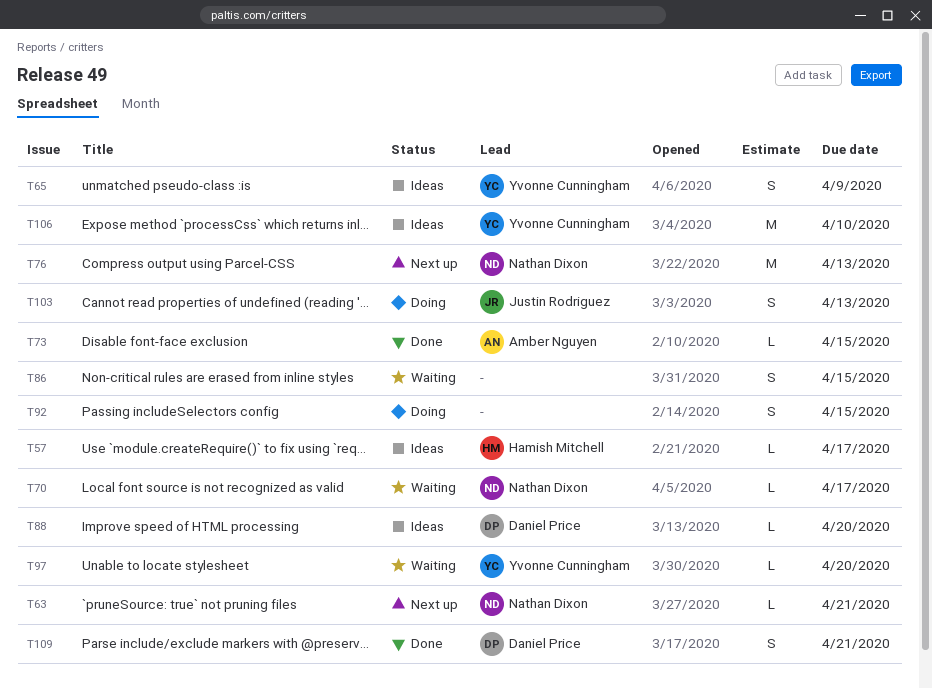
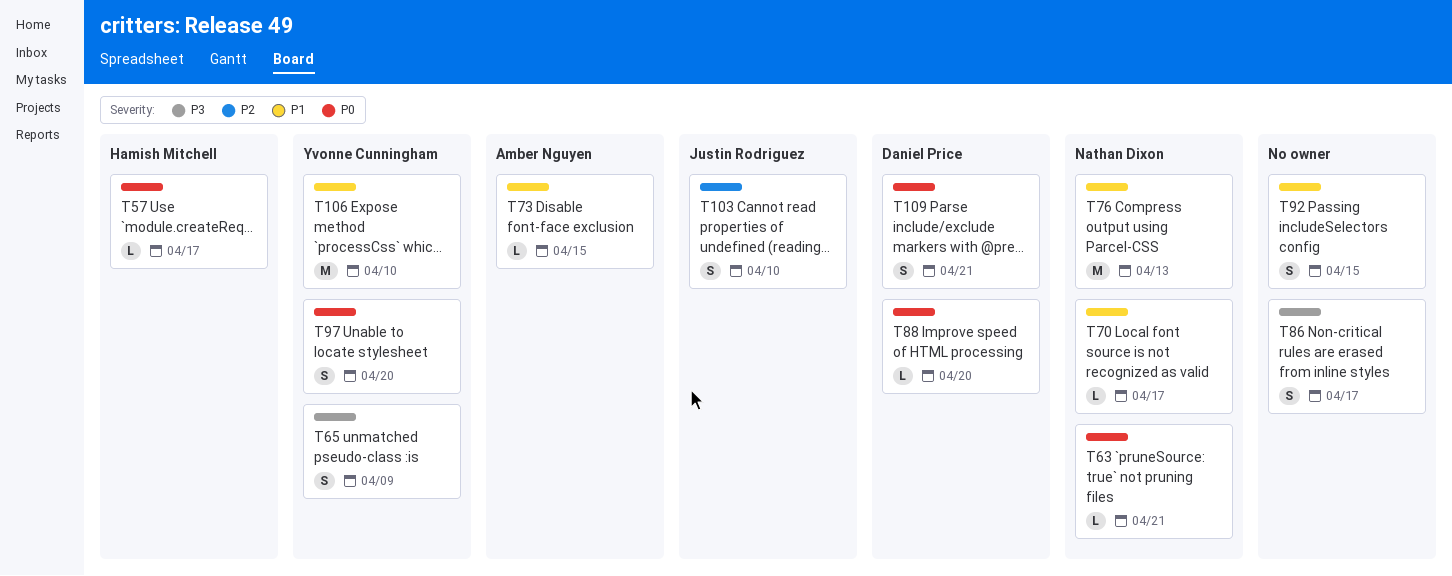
T86, due: Apr 15 -> Apr 17
T97, estimate: L -> S
T103, due: Apr 13 -> Apr 10

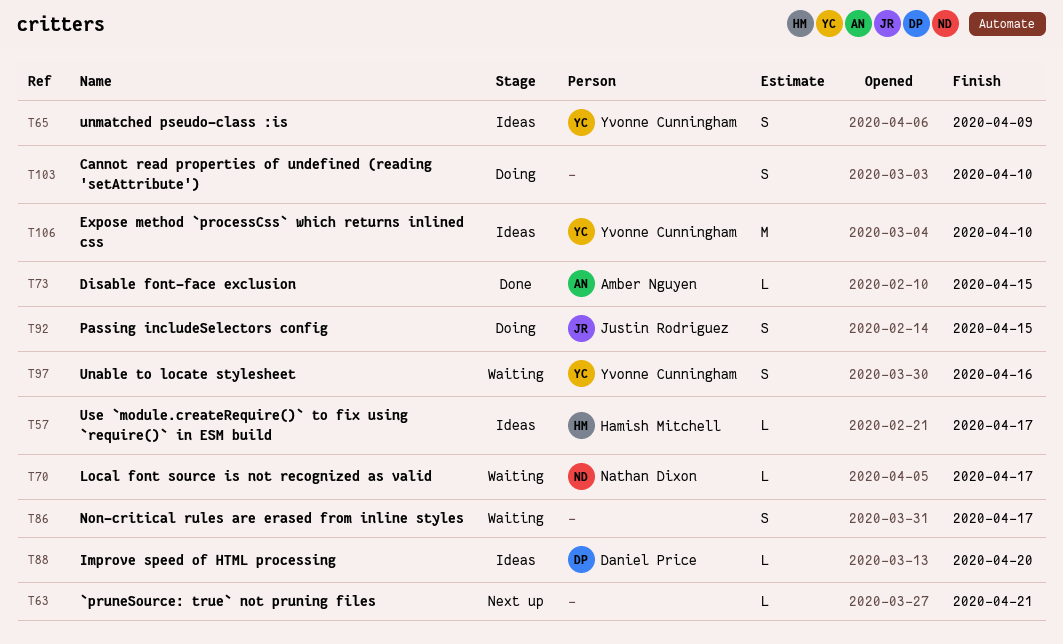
T63, owner: Nathan Dixon -> none
T76: present -> none
T92, owner: none -> Justin Rodriguez
T97, due: Apr 20 -> Apr 16
T103, owner: Justin Rodriguez -> none
T109: present -> none

